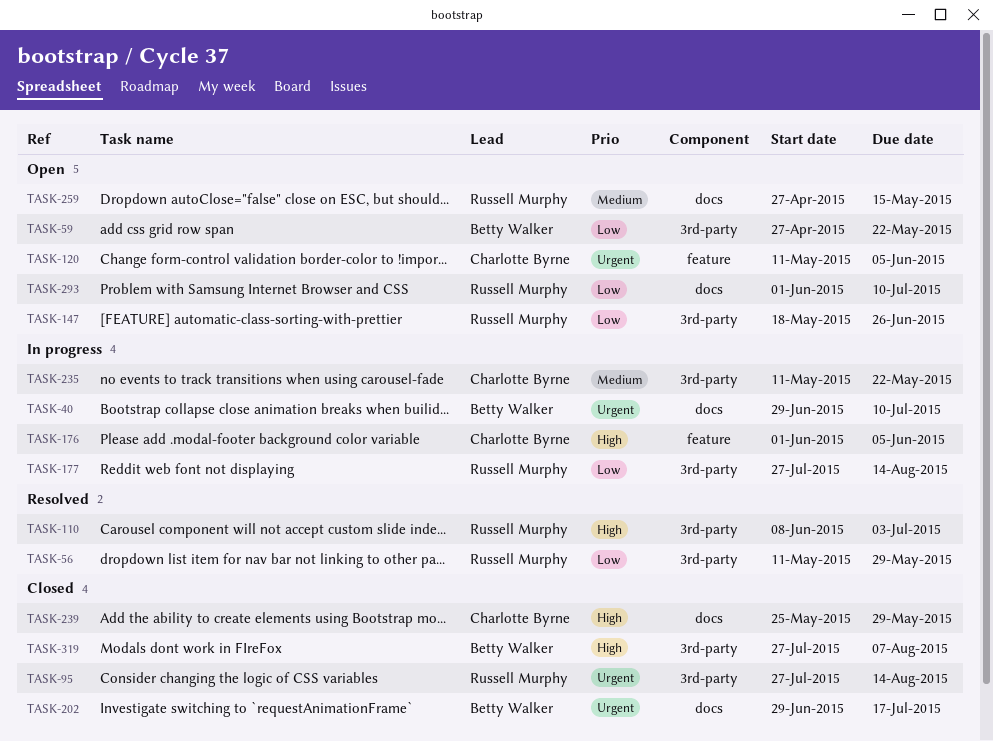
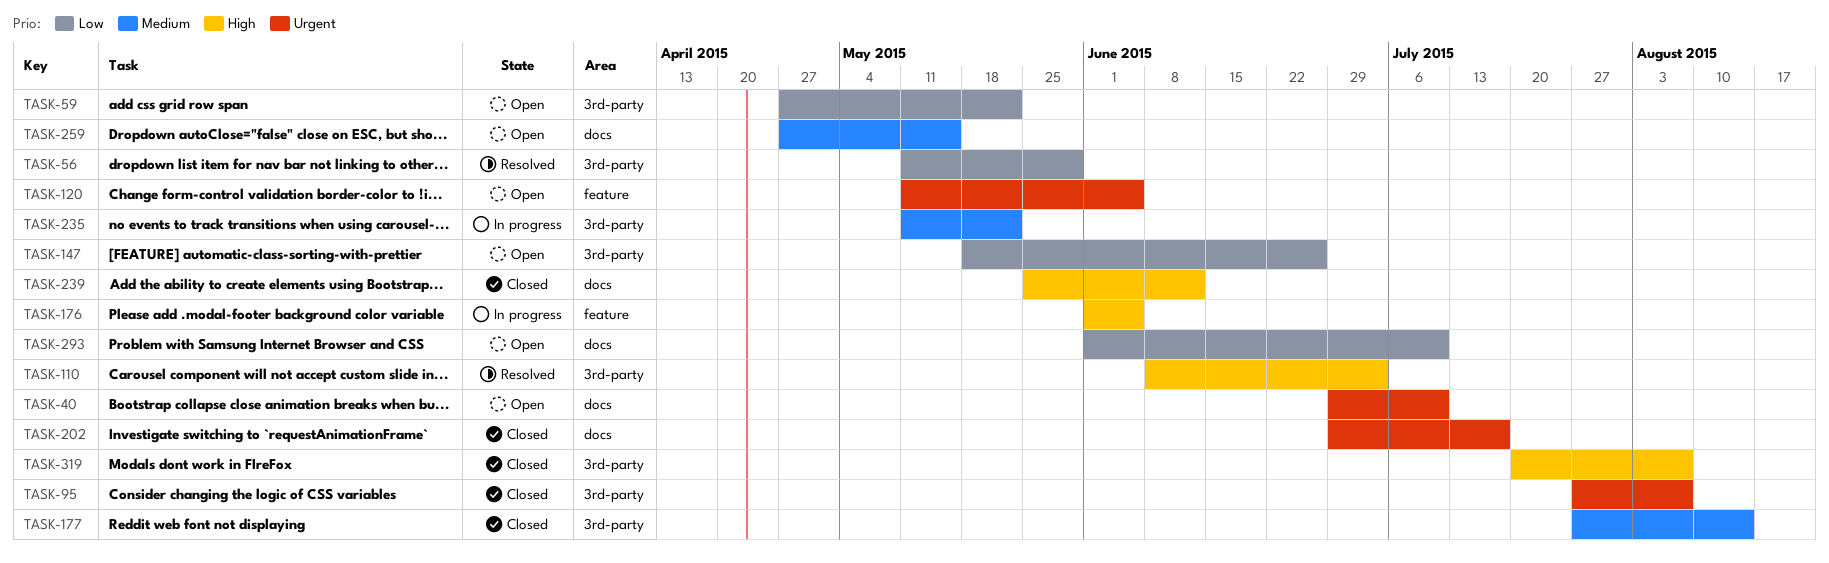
TASK-40, status: In progress -> Open
TASK-95, due: Aug 14 -> Aug 7
TASK-177, status: In progress -> Closed
TASK-177, priority: Low -> Medium
TASK-239, due: May 29 -> Jun 12
TASK-319, start: Jul 27 -> Jul 20

